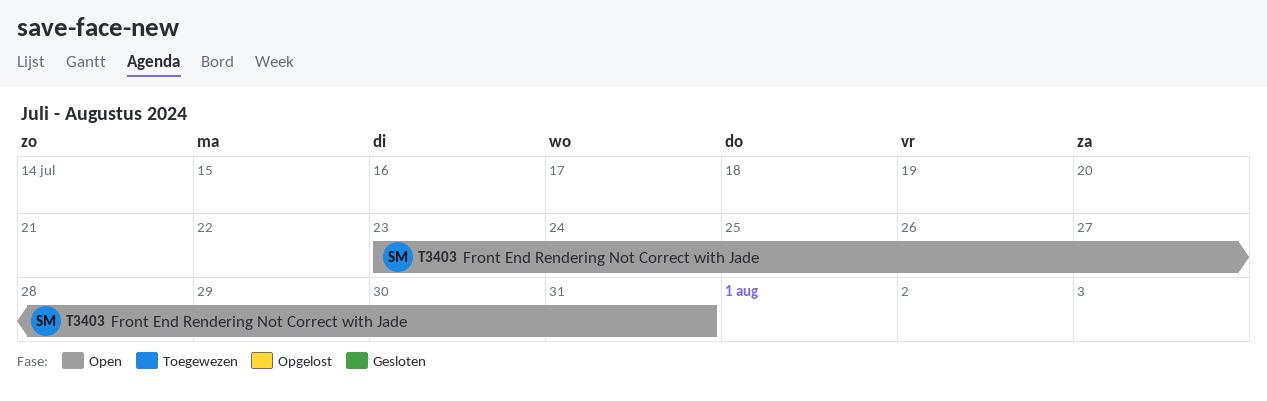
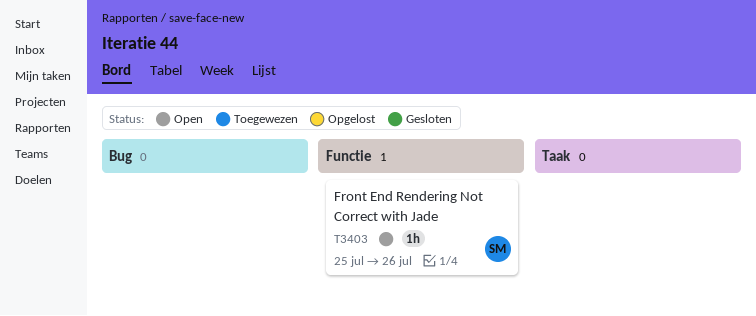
T3403, start: Jul 23 -> Jul 25
T3403, due: Jul 31 -> Jul 26

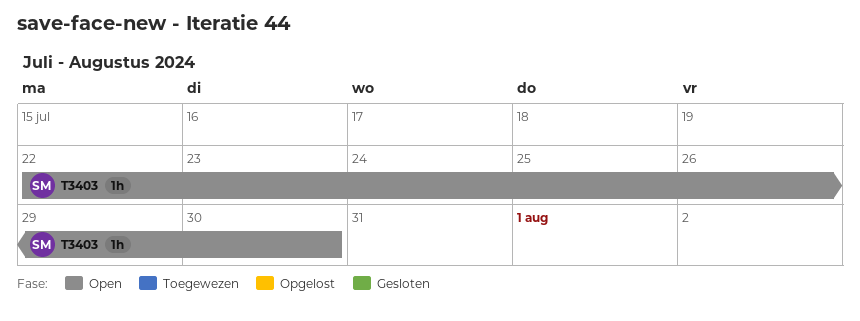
T3403, start: Jul 25 -> Jul 22
T3403, due: Jul 26 -> Jul 30

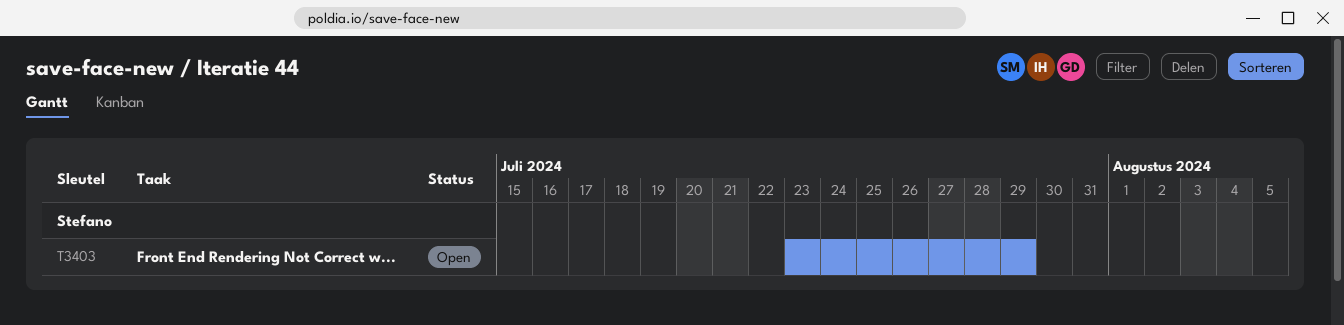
T3403, start: Jul 22 -> Jul 23
T3403, due: Jul 30 -> Jul 29

